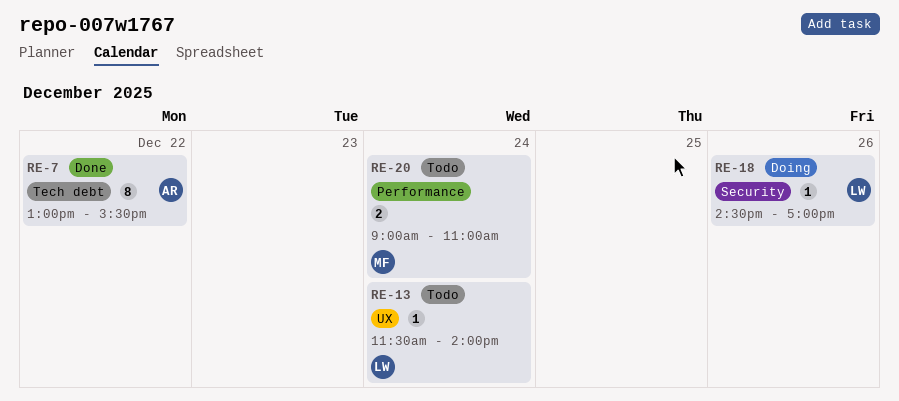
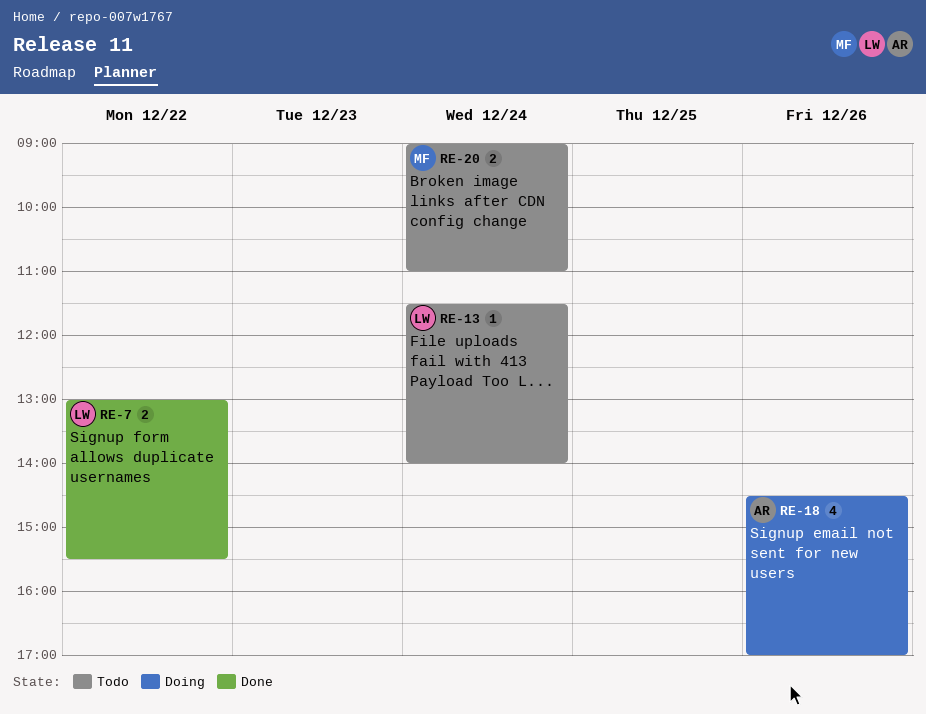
RE-7, owner: AR -> LW
RE-7, estimate: 8 -> 2
RE-18, owner: LW -> AR
RE-18, estimate: 1 -> 4

